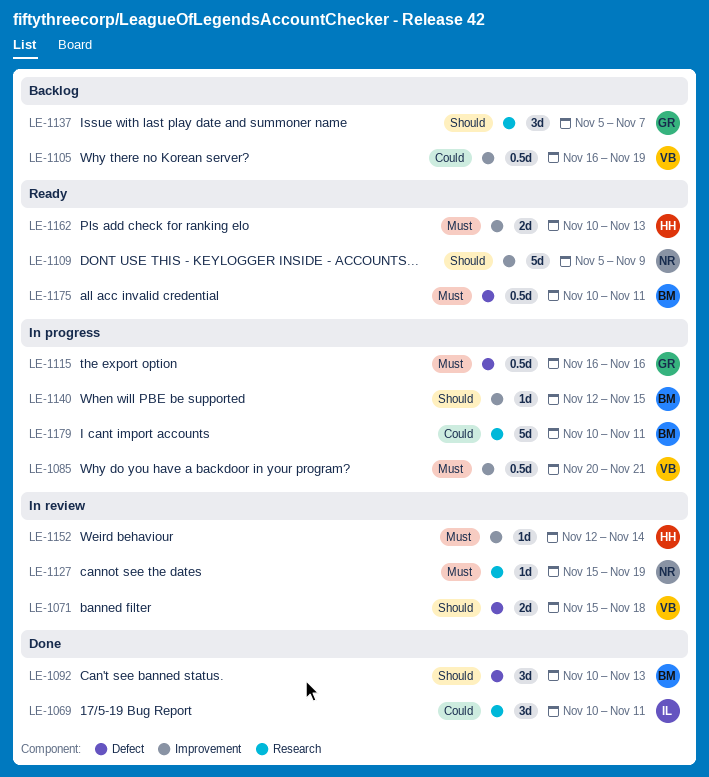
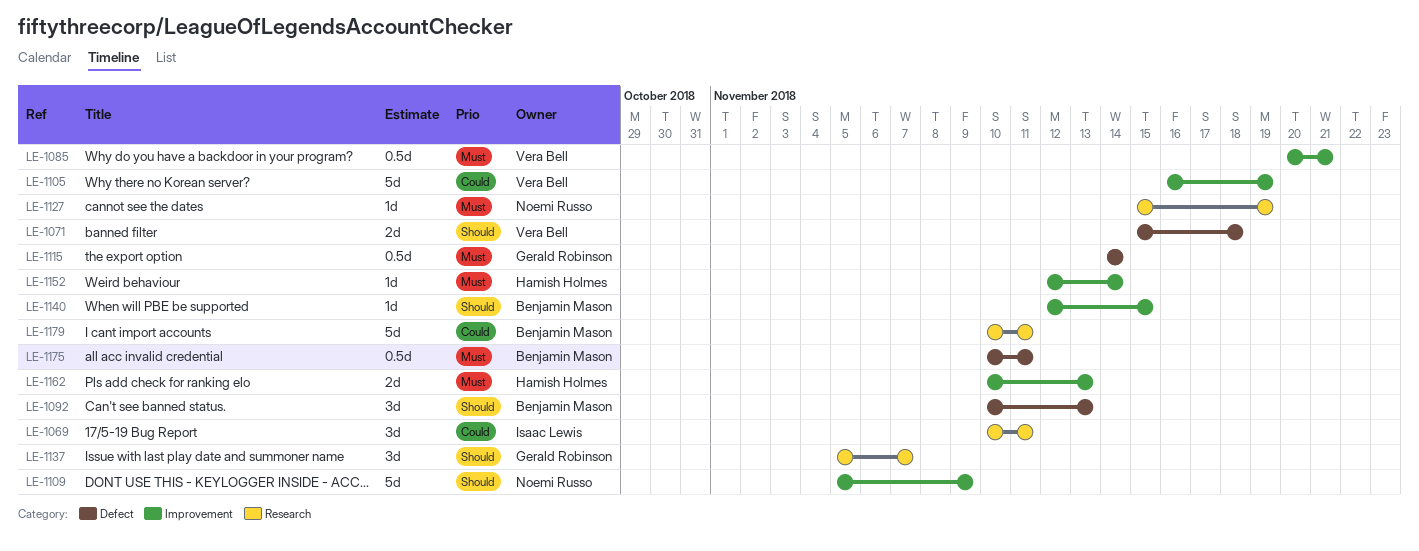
LE-1105, estimate: 0.5d -> 5d
LE-1115, start: Nov 16 -> Nov 14
LE-1115, due: Nov 16 -> Nov 14

